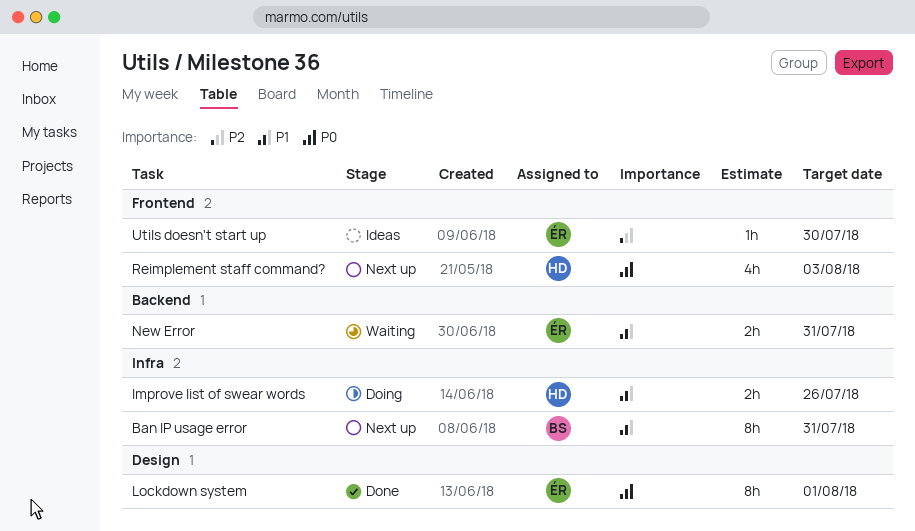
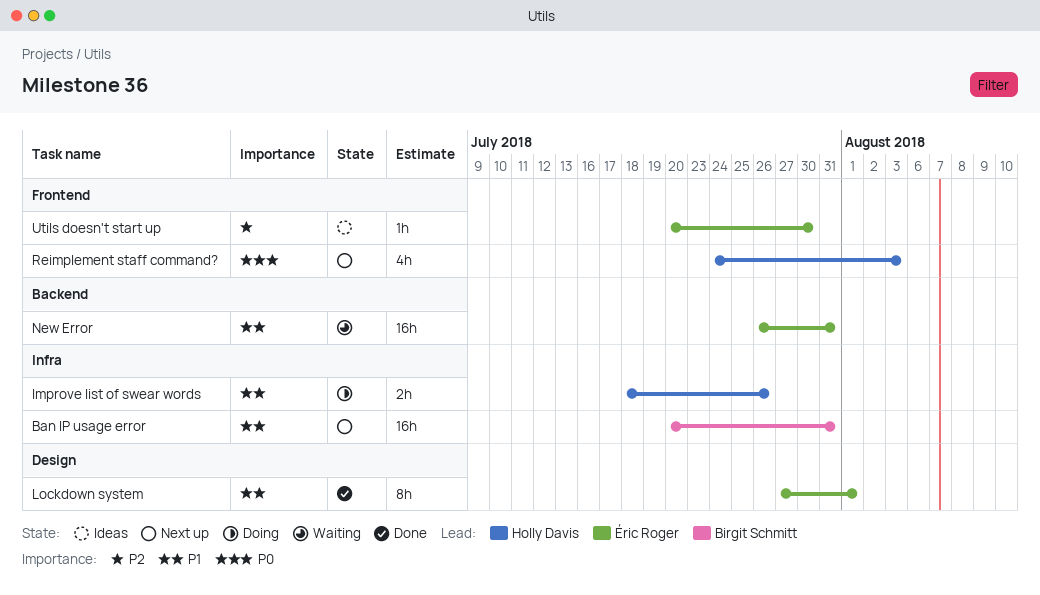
Ban IP usage error, estimate: 8h -> 16h
Lockdown system, priority: P0 -> P1
New Error, estimate: 2h -> 16h

